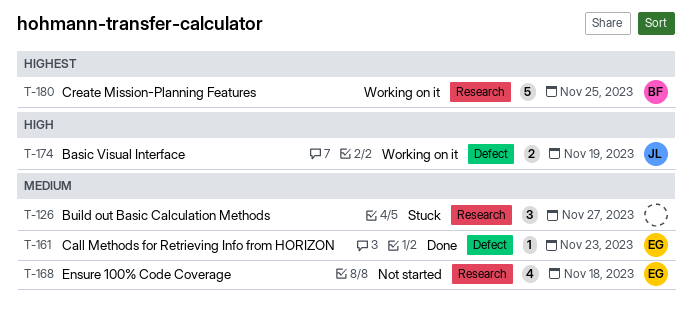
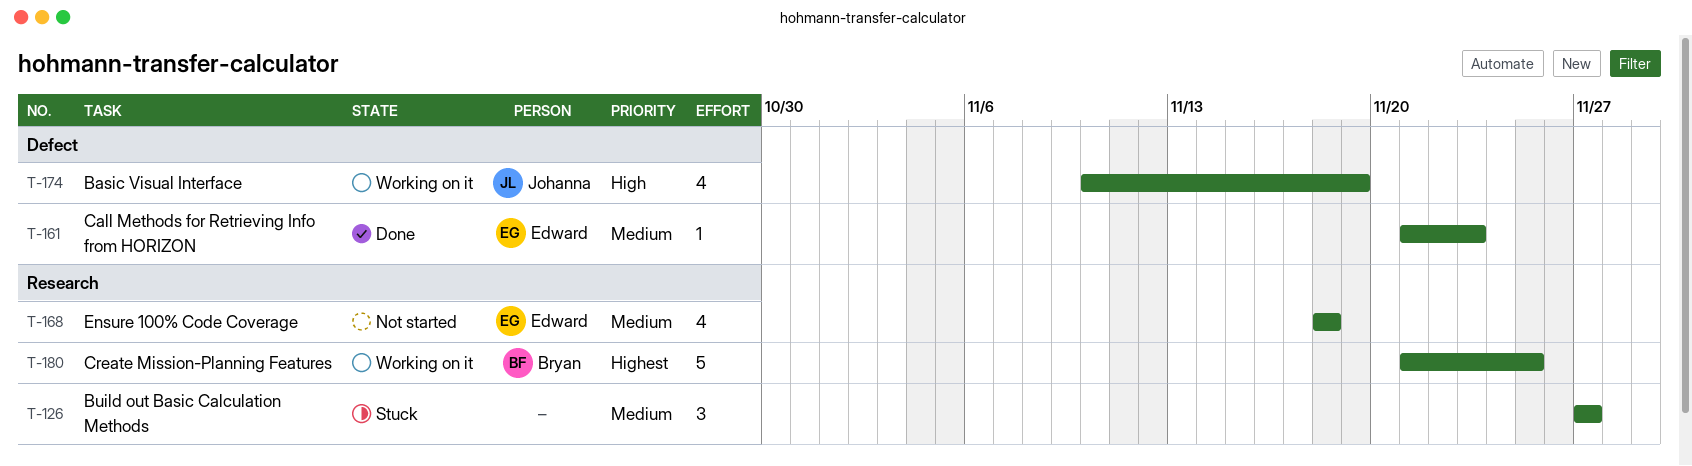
T-174, estimate: 2 -> 4

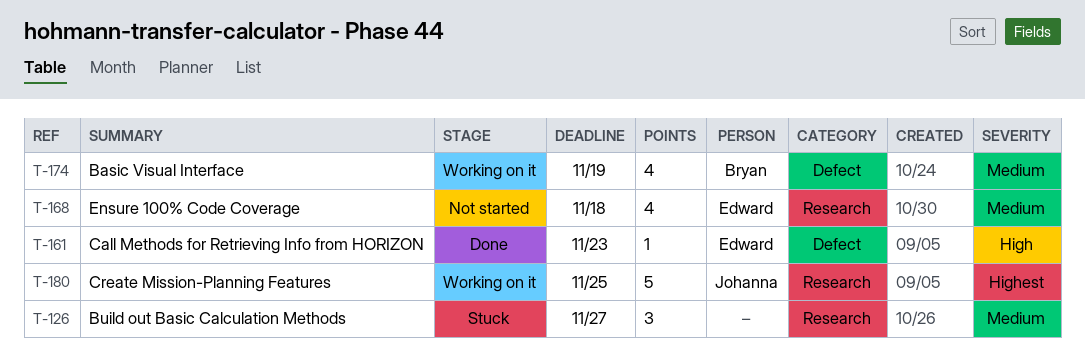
T-161, priority: Medium -> High
T-174, owner: Johanna -> Bryan
T-174, priority: High -> Medium
T-180, owner: Bryan -> Johanna

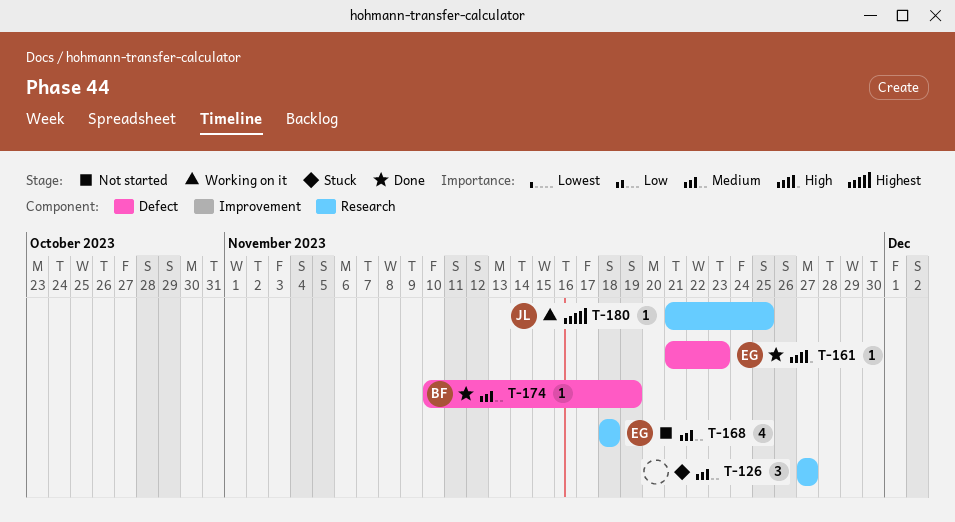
T-174, status: Working on it -> Done
T-174, estimate: 4 -> 1
T-180, estimate: 5 -> 1

